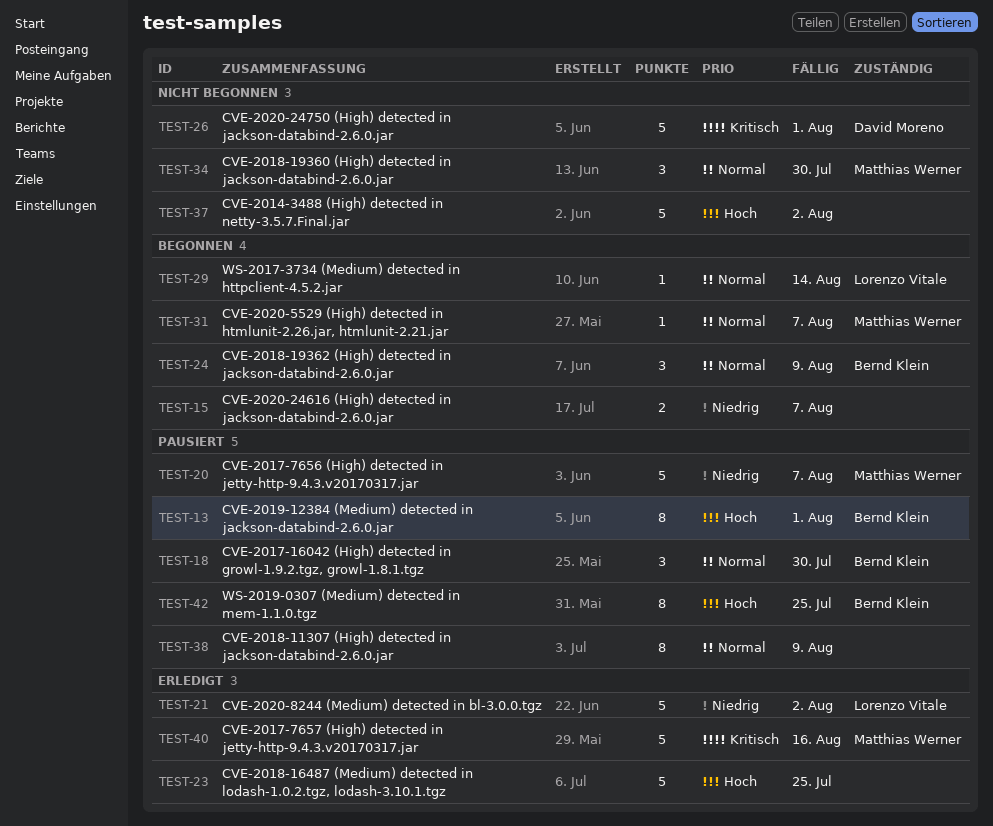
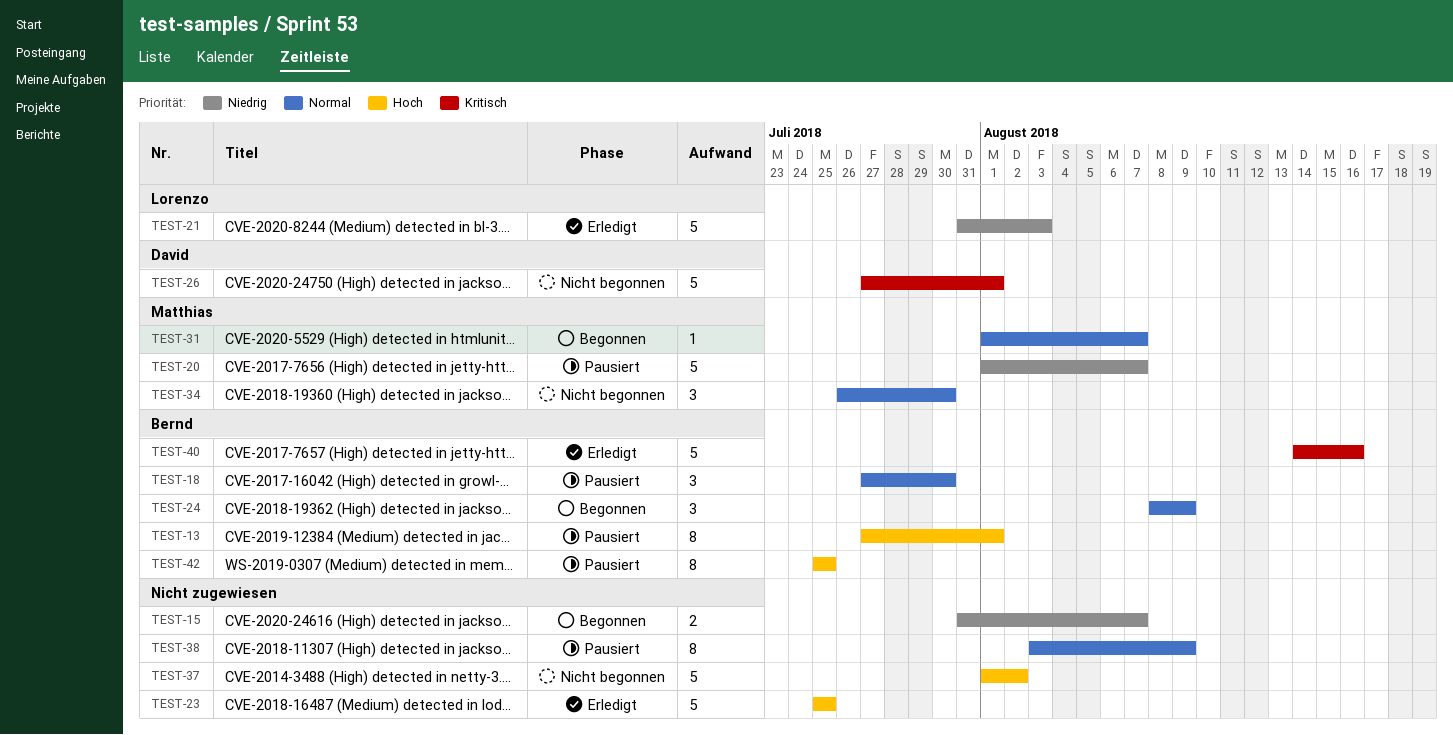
TEST-21, due: Aug 2 -> Aug 3
TEST-29: present -> none
TEST-40, owner: Matthias Werner -> Bernd Klein

